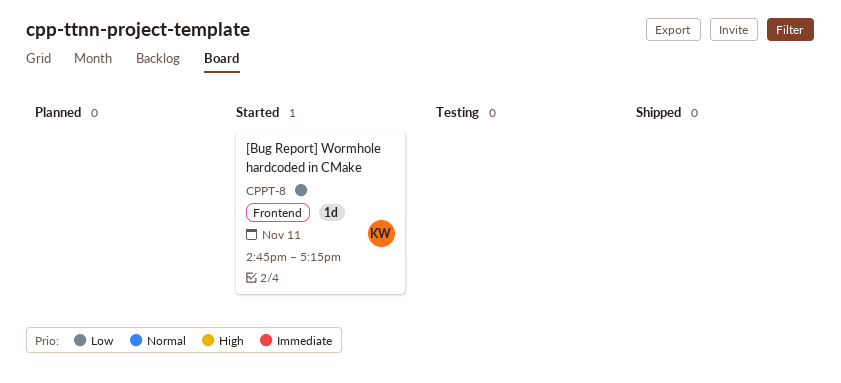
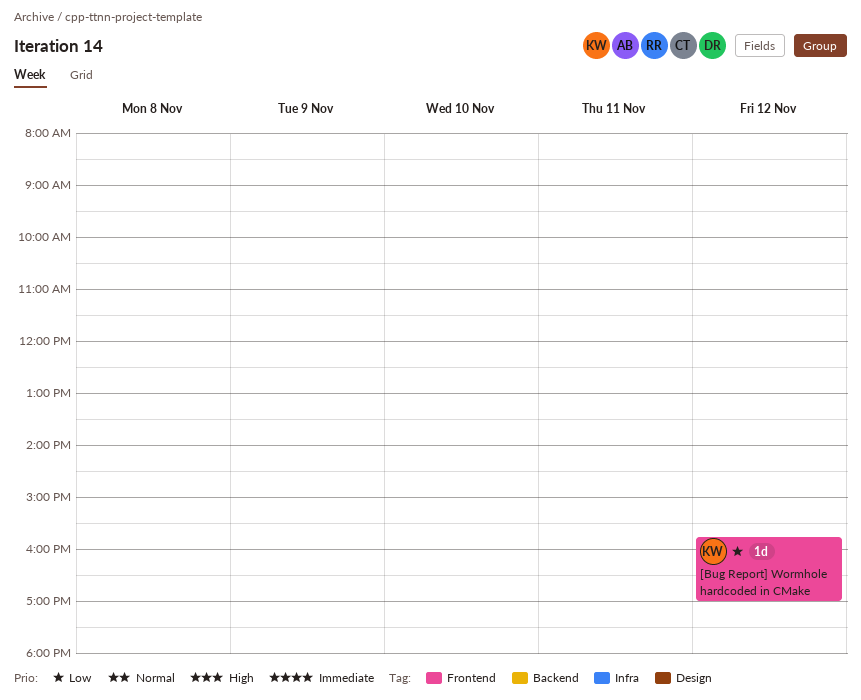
[Bug Report] Wormhole hardcoded in CMake, day: Nov 11 -> Nov 12
[Bug Report] Wormhole hardcoded in CMake, begins: 14:45 -> 15:45
[Bug Report] Wormhole hardcoded in CMake, ends: 17:15 -> 17:00

